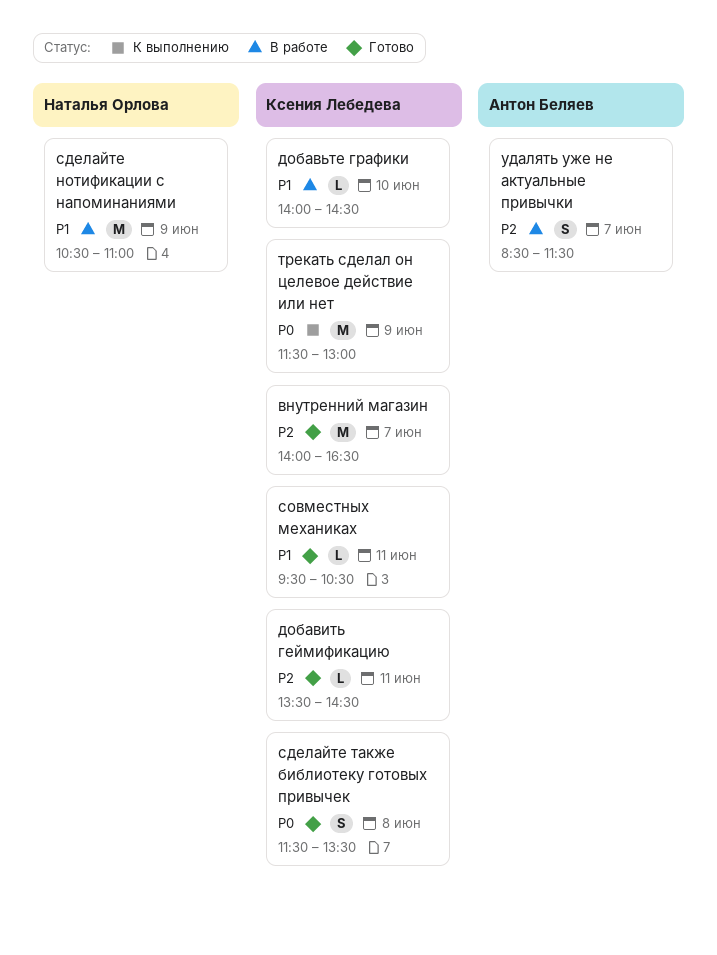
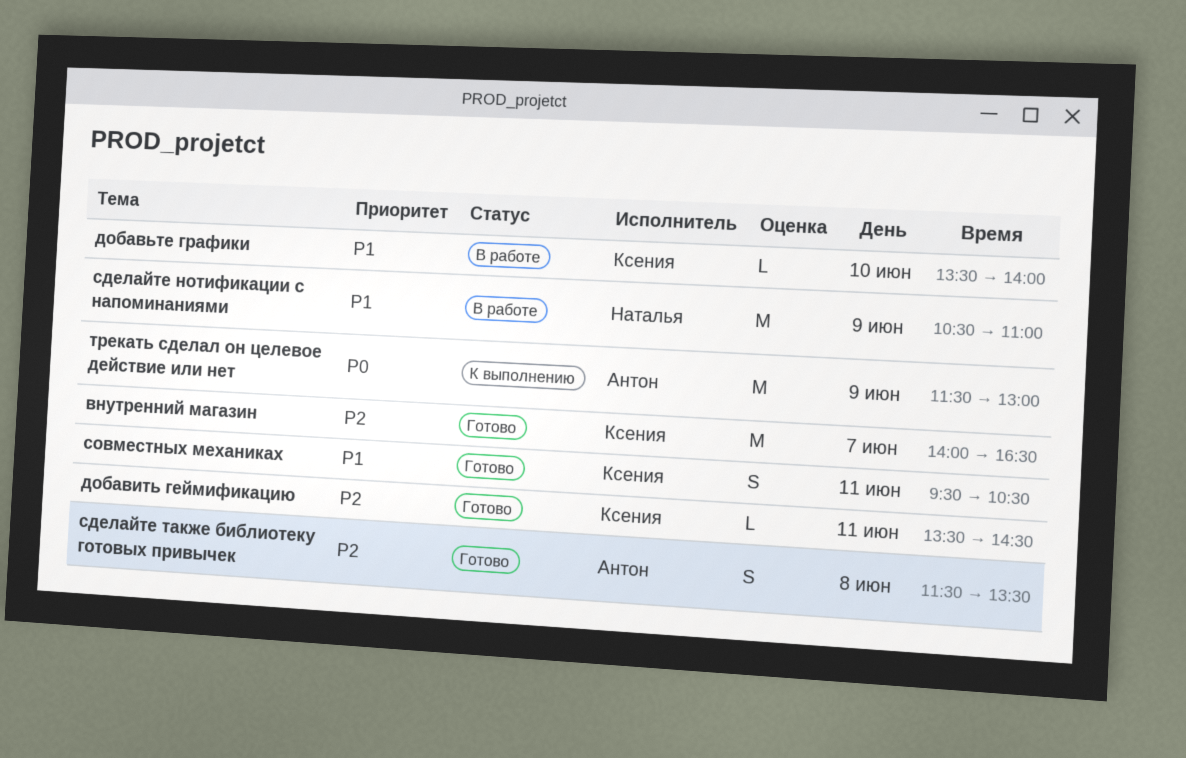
добавьте графики, begins: 14:00 -> 13:30
добавьте графики, ends: 14:30 -> 14:00
сделайте также библиотеку готовых привычек, owner: Ксения Лебедева -> Антон Беляев
сделайте также библиотеку готовых привычек, priority: P0 -> P2
совместных механиках, estimate: L -> S
трекать сделал он целевое действие или нет, owner: Ксения Лебедева -> Антон Беляев
удалять уже не актуальные привычки: present -> none

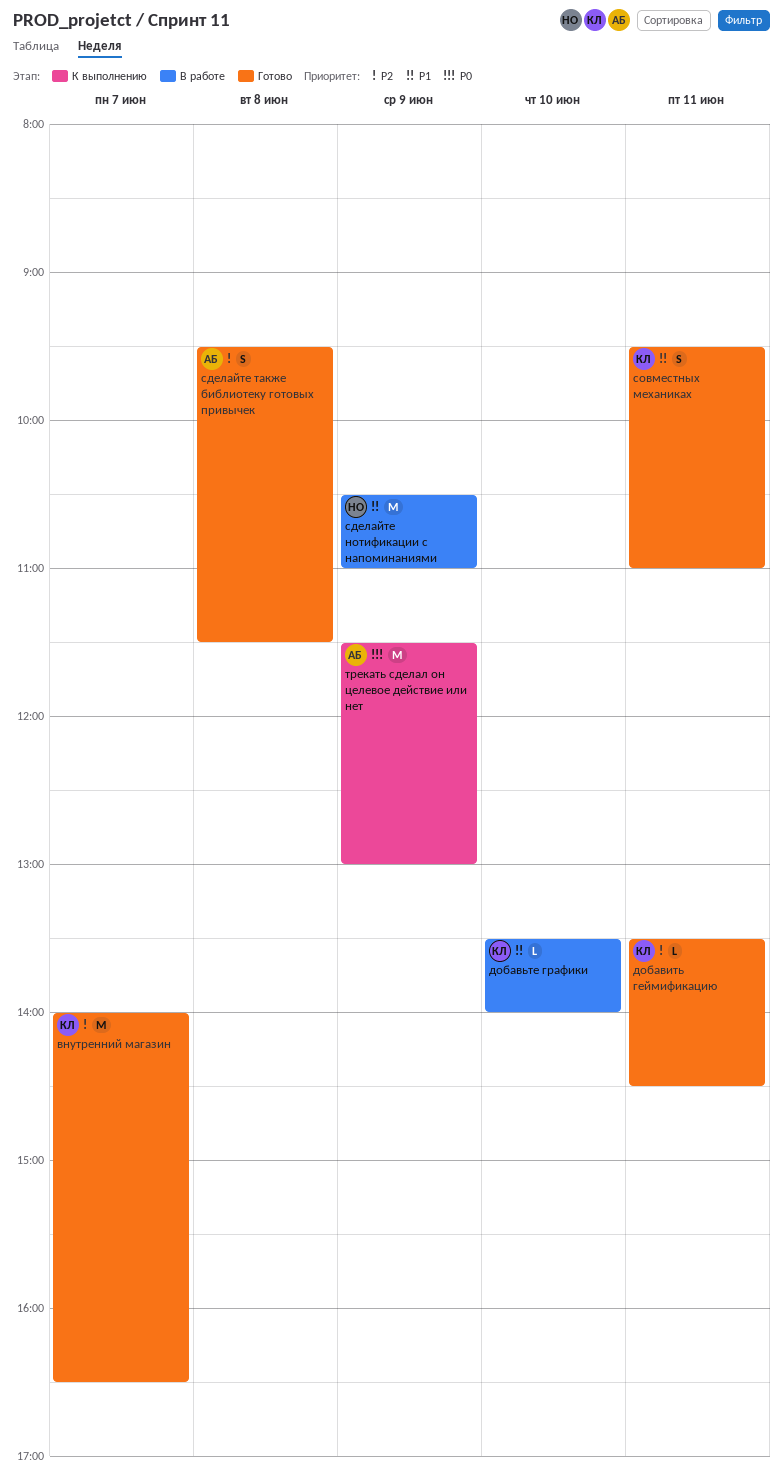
сделайте также библиотеку готовых привычек, begins: 11:30 -> 09:30
сделайте также библиотеку готовых привычек, ends: 13:30 -> 11:30
совместных механиках, ends: 10:30 -> 11:00

